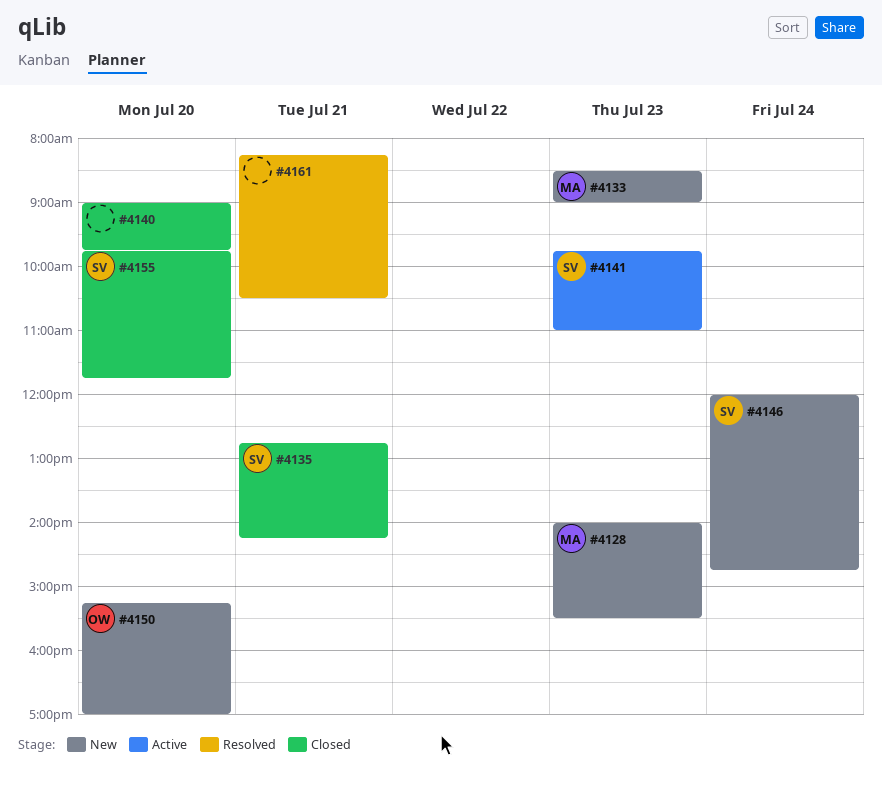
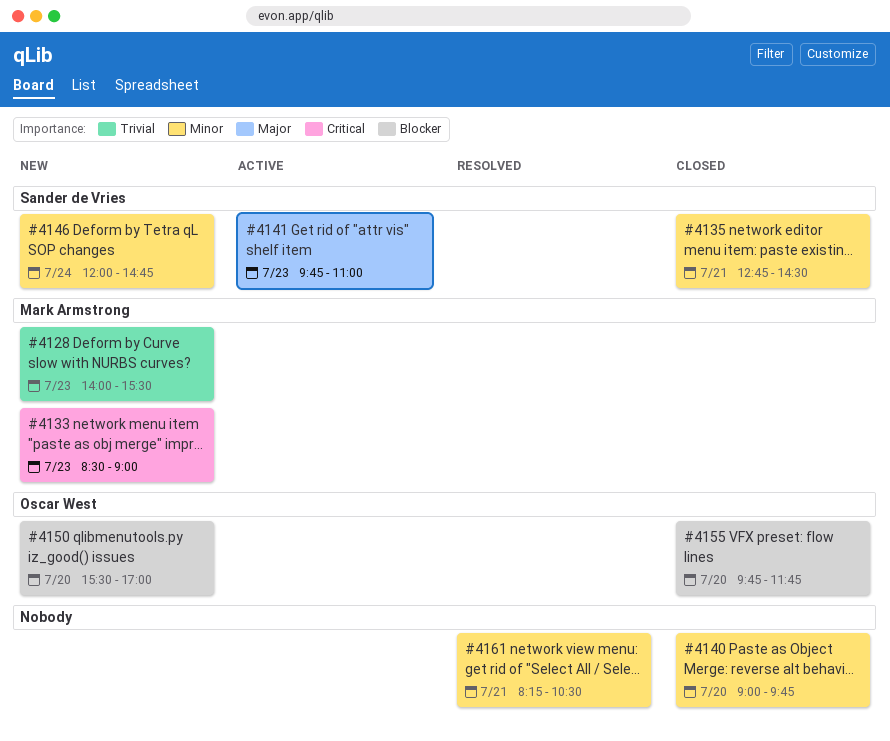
#4135, ends: 14:15 -> 14:30
#4150, begins: 15:15 -> 15:30
#4155, owner: Sander de Vries -> Oscar West

